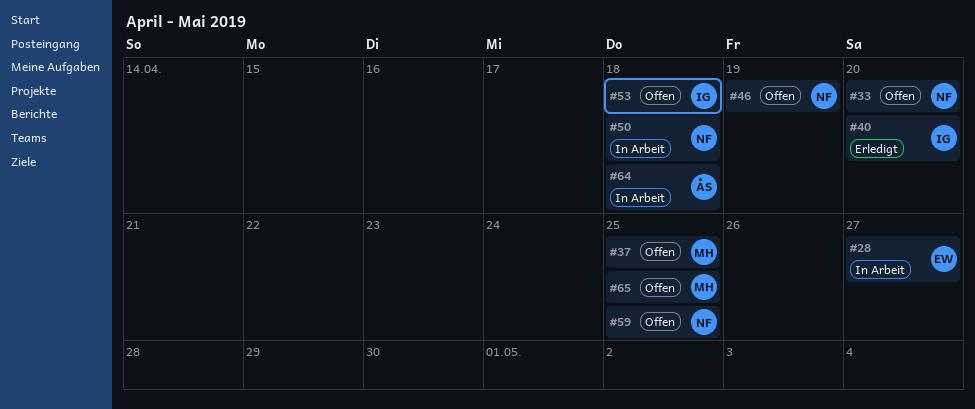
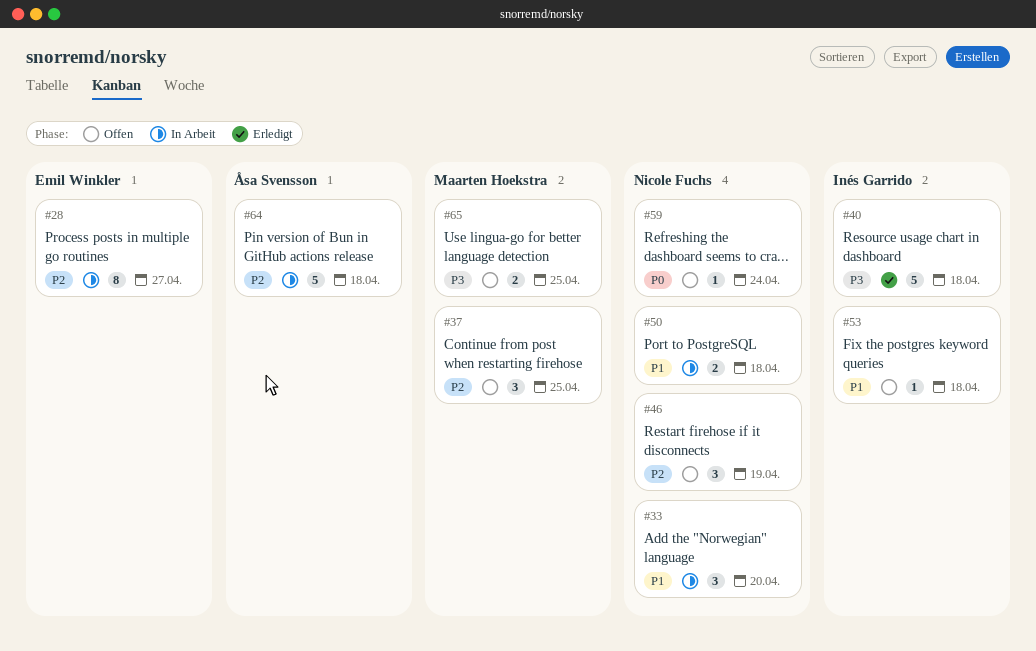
#33, status: Offen -> In Arbeit
#40, due: Apr 20 -> Apr 18
#59, due: Apr 25 -> Apr 24

